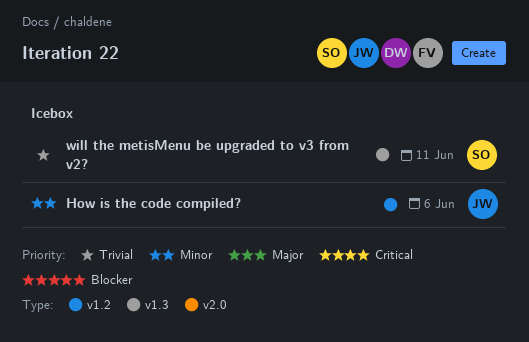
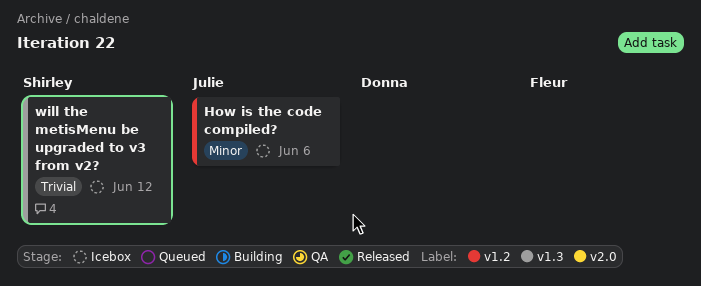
will the metisMenu be upgraded to v3 from v2?, due: Jun 11 -> Jun 12

